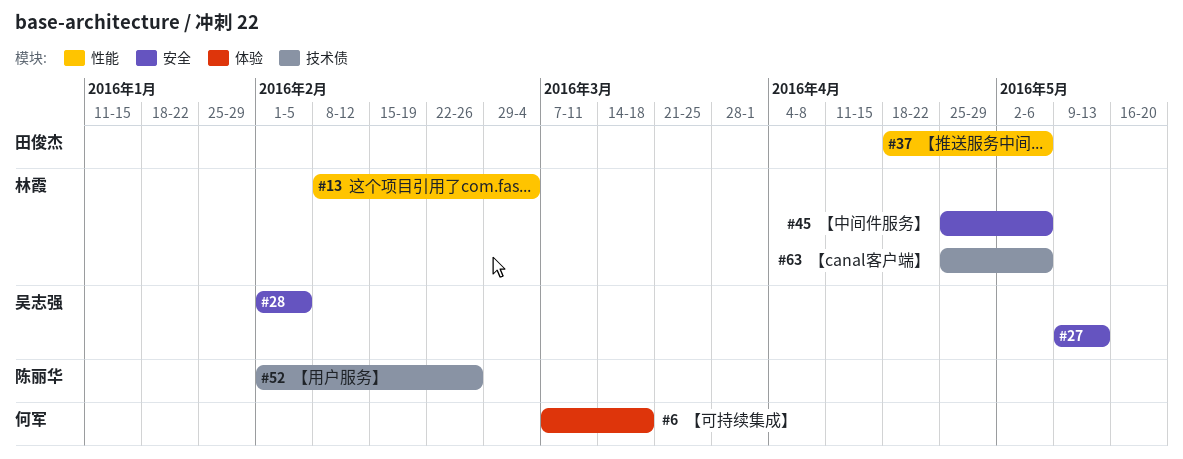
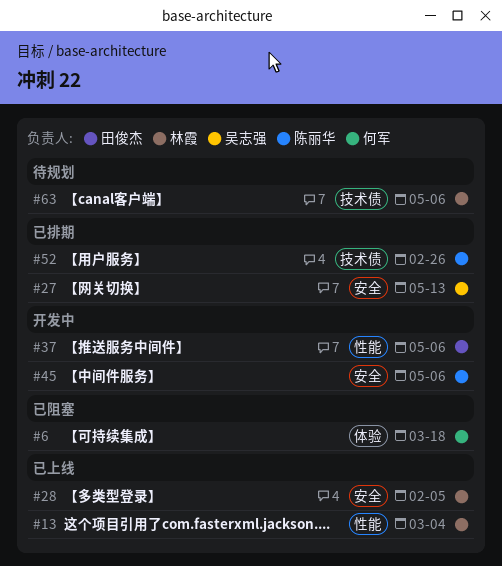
#28, owner: 吴志强 -> 林霞
#45, owner: 林霞 -> 陈丽华

